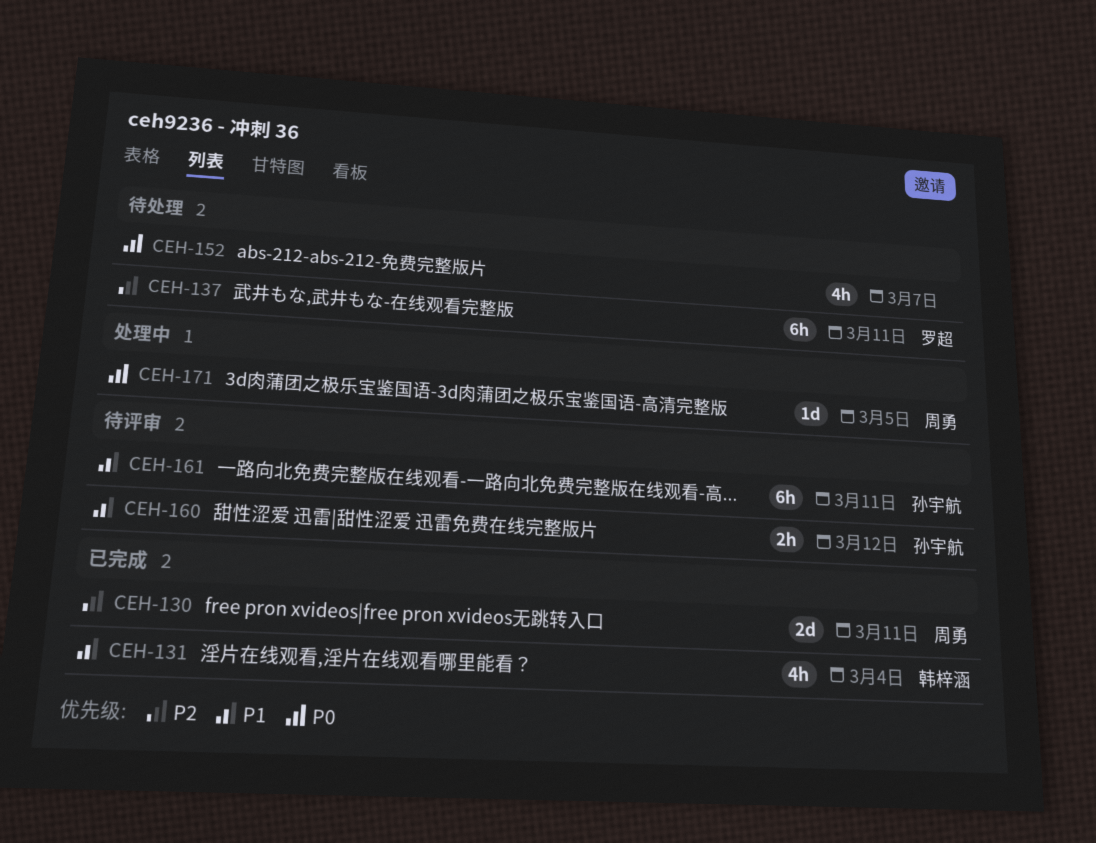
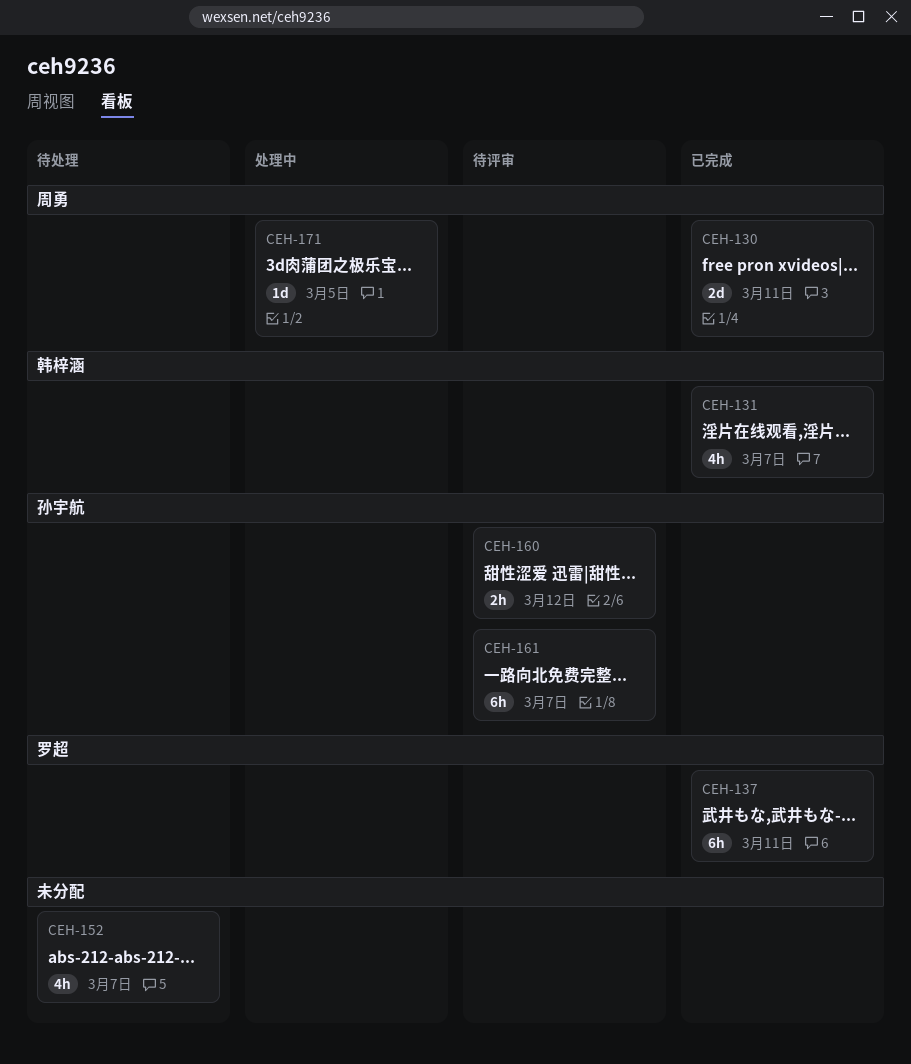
CEH-131, due: Mar 4 -> Mar 7
CEH-137, status: 待处理 -> 已完成
CEH-161, due: Mar 11 -> Mar 7

